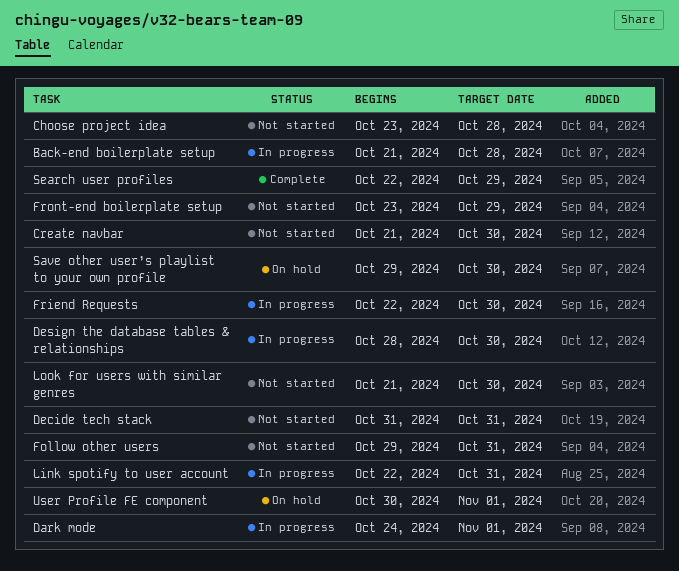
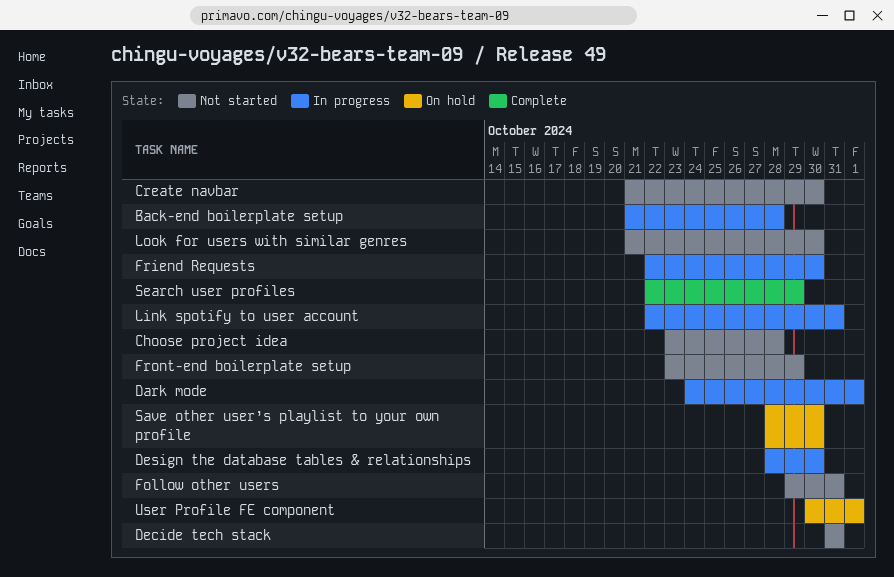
Save other user’s playlist to your own profile, start: Oct 29 -> Oct 28

